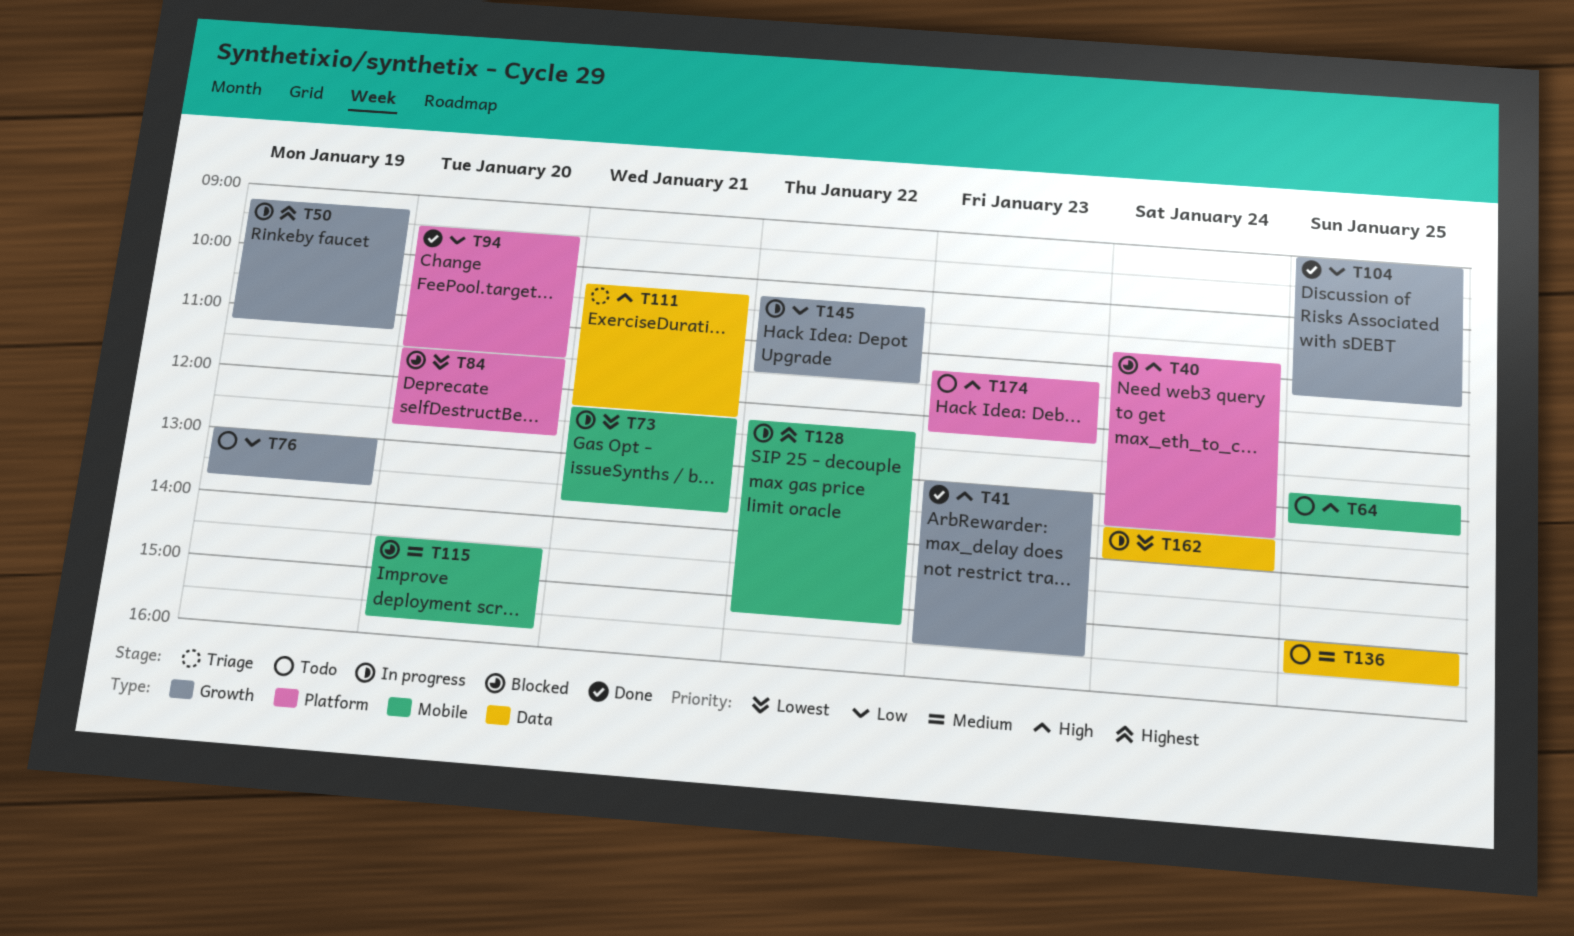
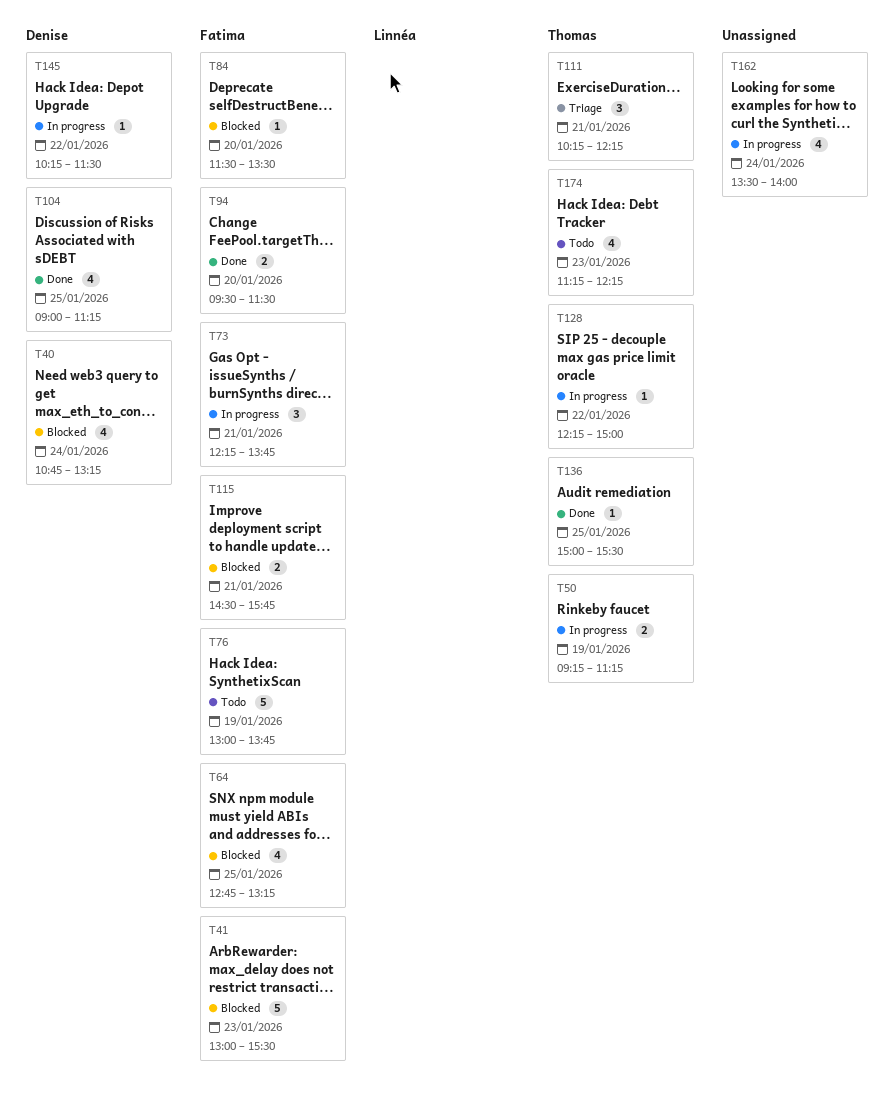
T40, ends: 13:30 -> 13:15
T41, status: Done -> Blocked
T64, status: Todo -> Blocked
T84, ends: 12:45 -> 13:30
T115, day: Jan 20 -> Jan 21
T128, ends: 15:15 -> 15:00
T136, status: Todo -> Done

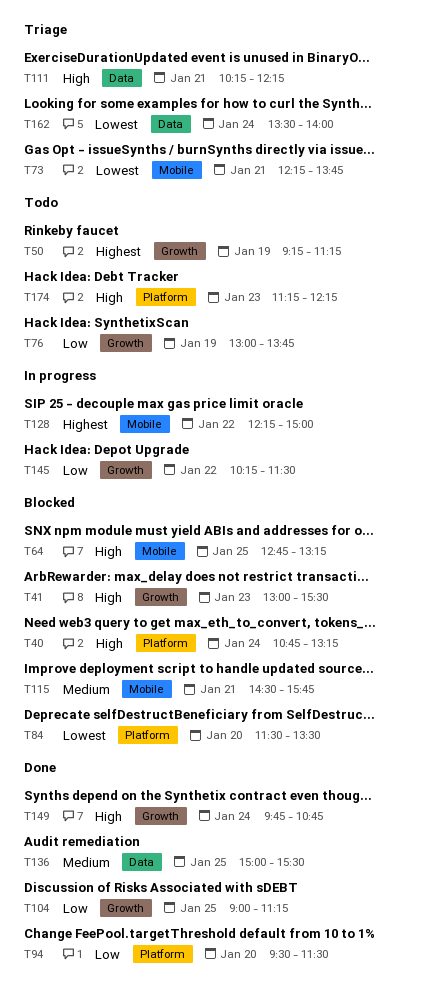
T50, status: In progress -> Todo
T73, status: In progress -> Triage
T149: none -> present
T162, status: In progress -> Triage

